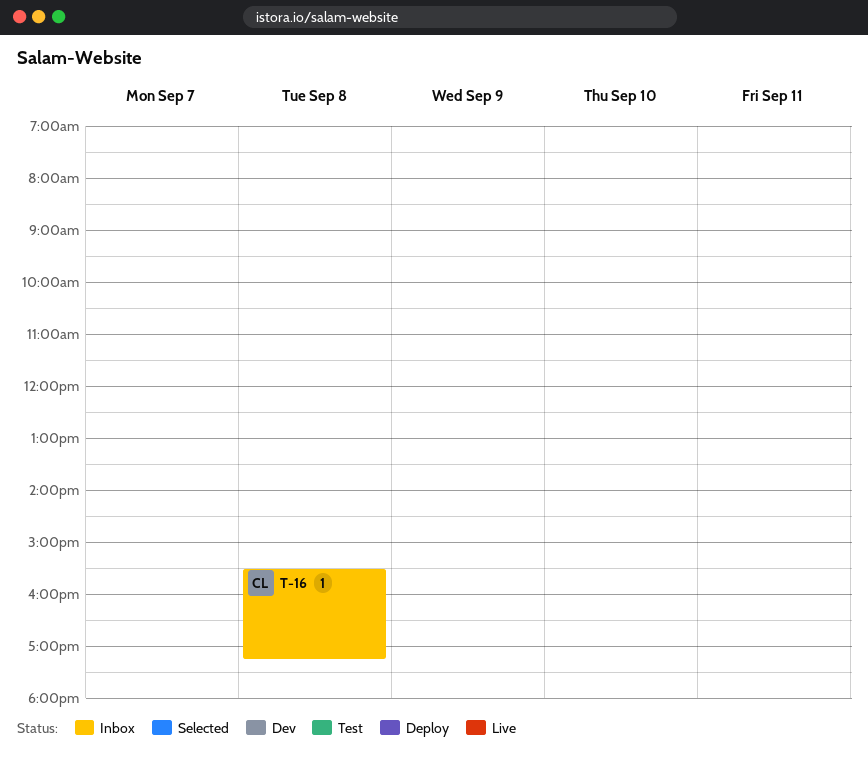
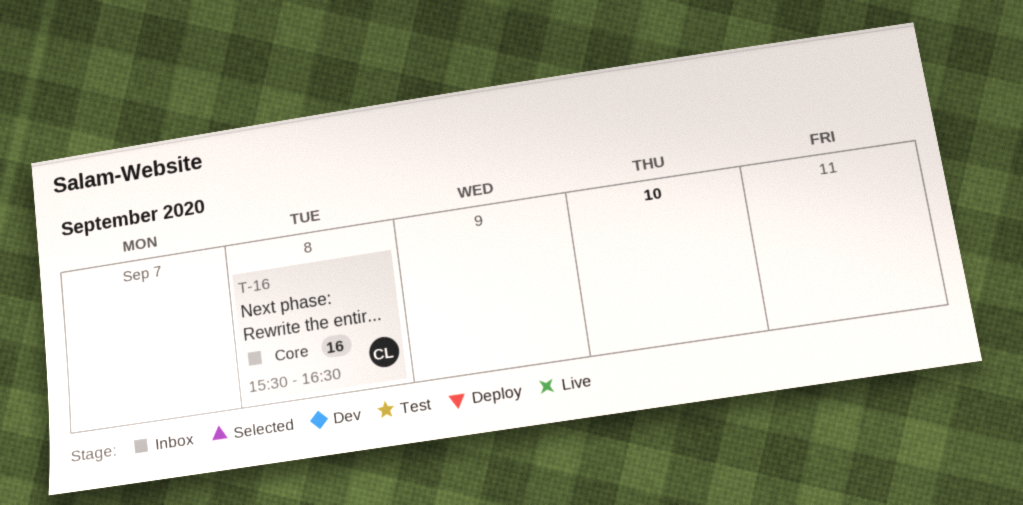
T-16, estimate: 1 -> 16
T-16, ends: 17:15 -> 16:30

